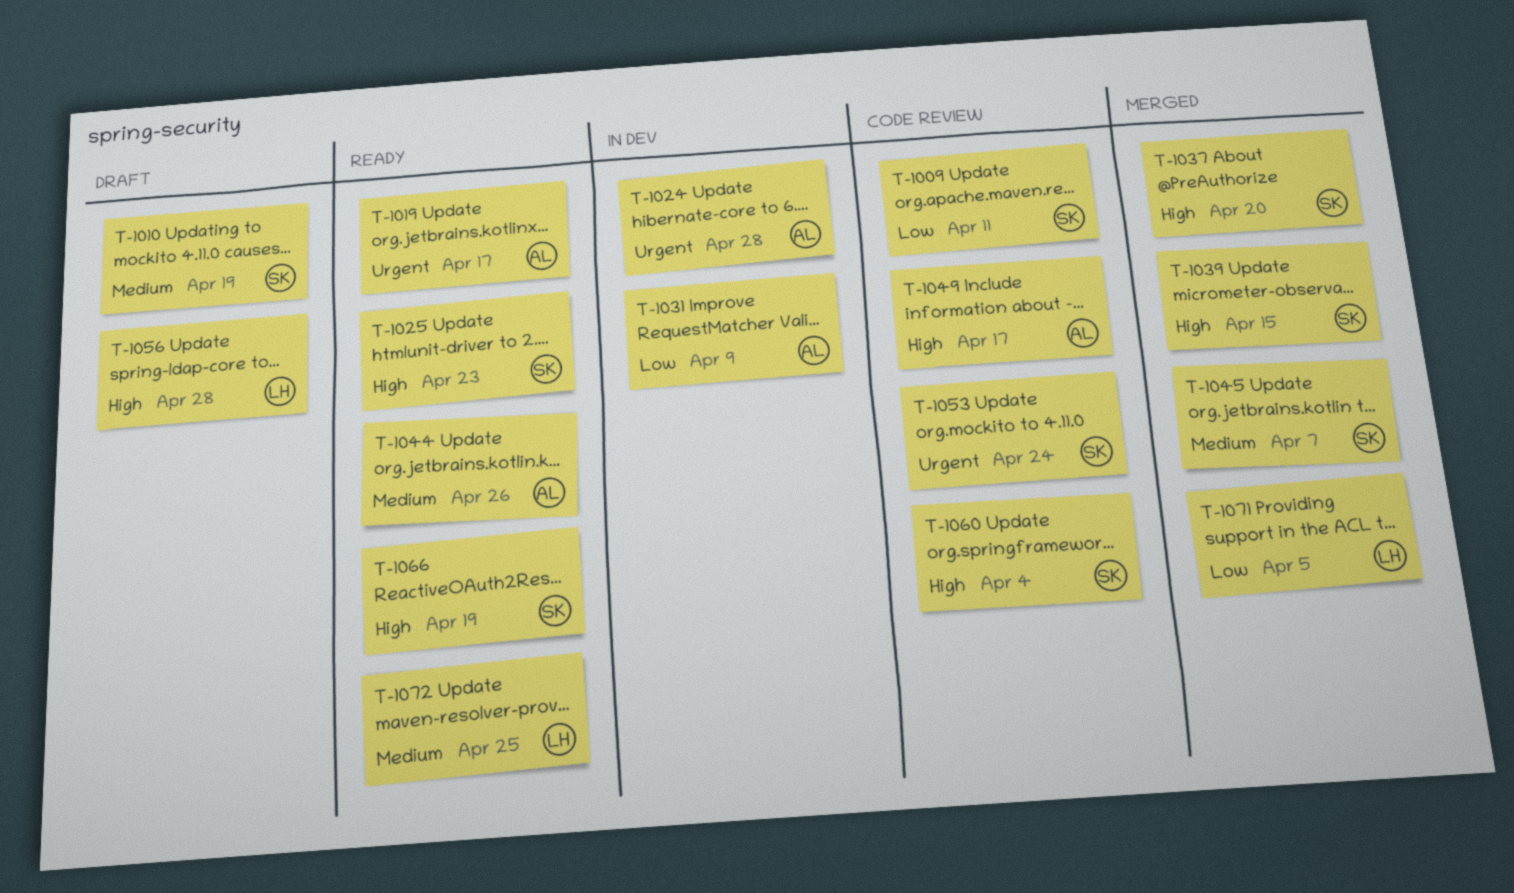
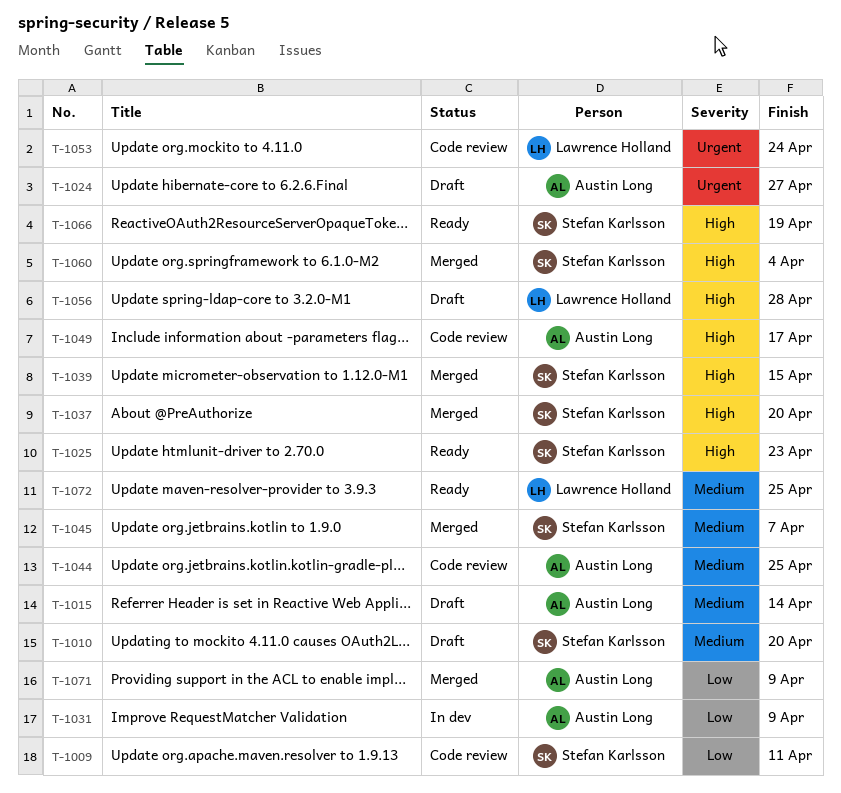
T-1010, due: Apr 19 -> Apr 20
T-1015: none -> present
T-1019: present -> none
T-1024, status: In dev -> Draft
T-1024, due: Apr 28 -> Apr 27
T-1044, status: Ready -> Code review
T-1044, due: Apr 26 -> Apr 25
T-1053, owner: Stefan Karlsson -> Lawrence Holland
T-1060, status: Code review -> Merged
T-1071, owner: Lawrence Holland -> Austin Long
T-1071, due: Apr 5 -> Apr 9

